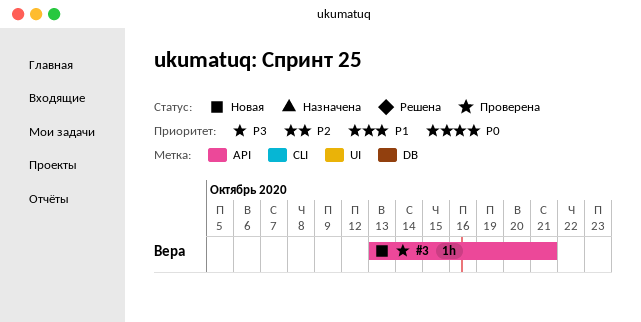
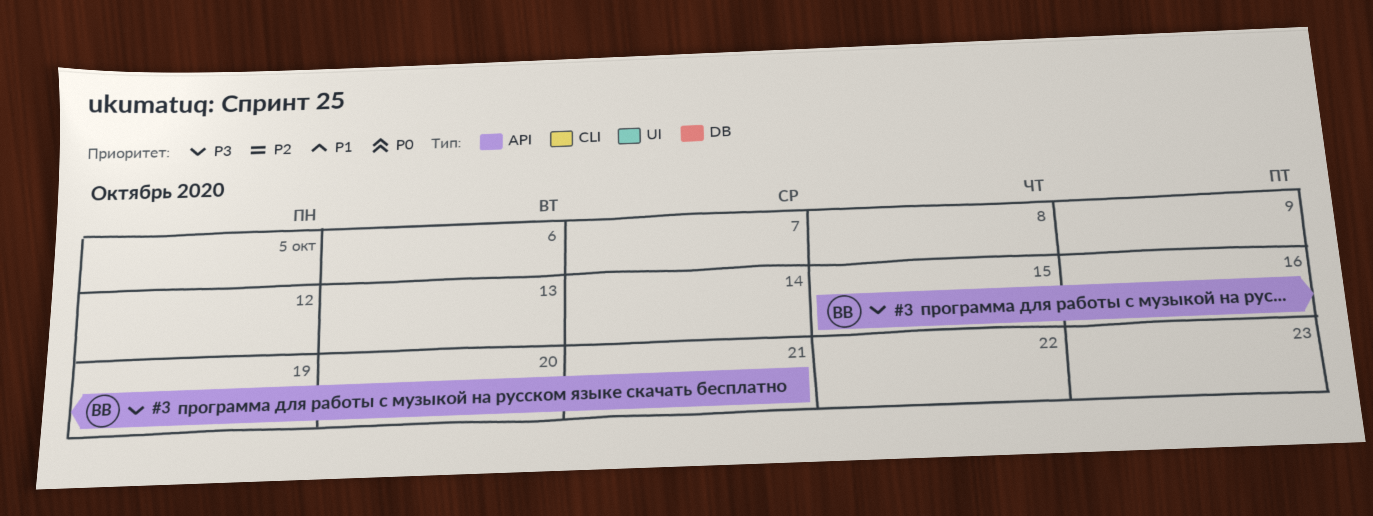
#3, start: Oct 13 -> Oct 15

